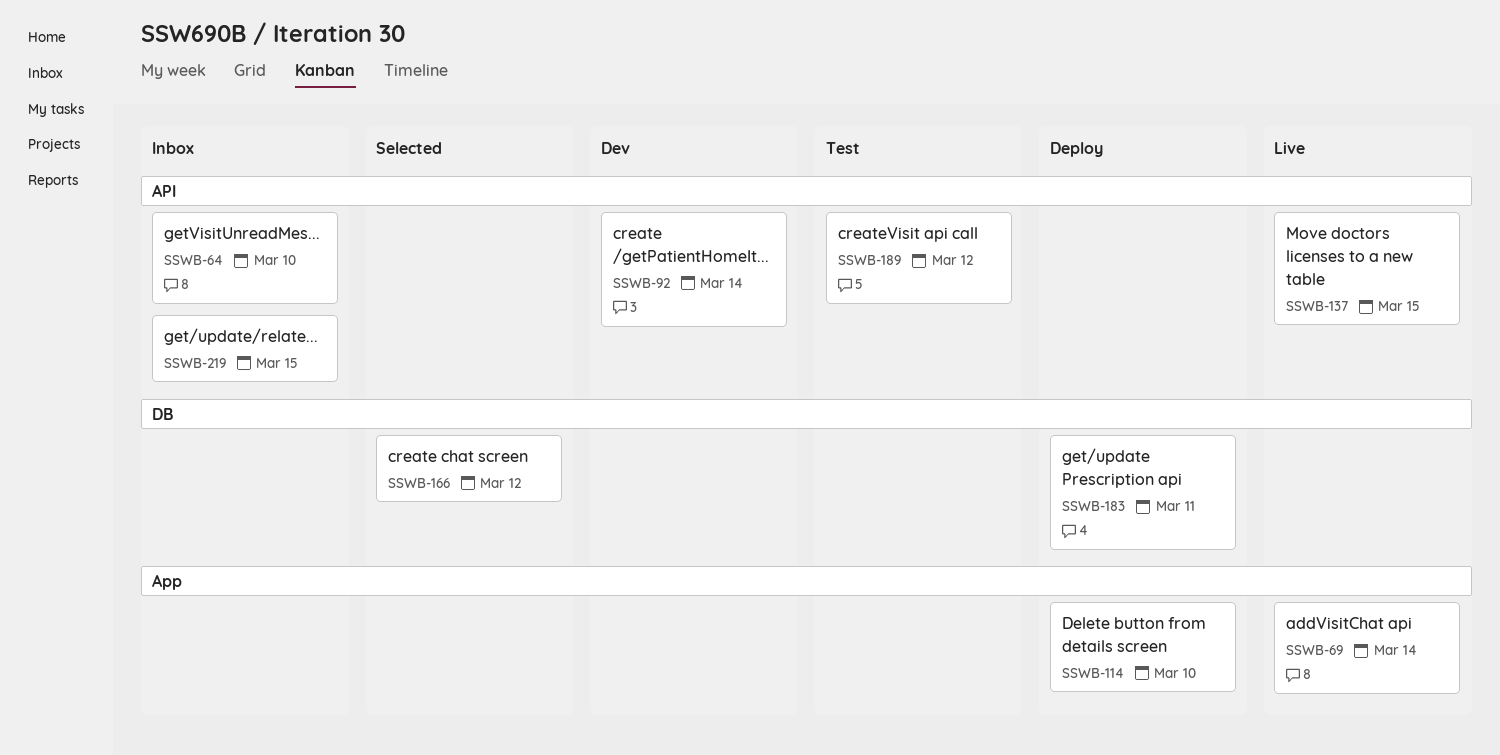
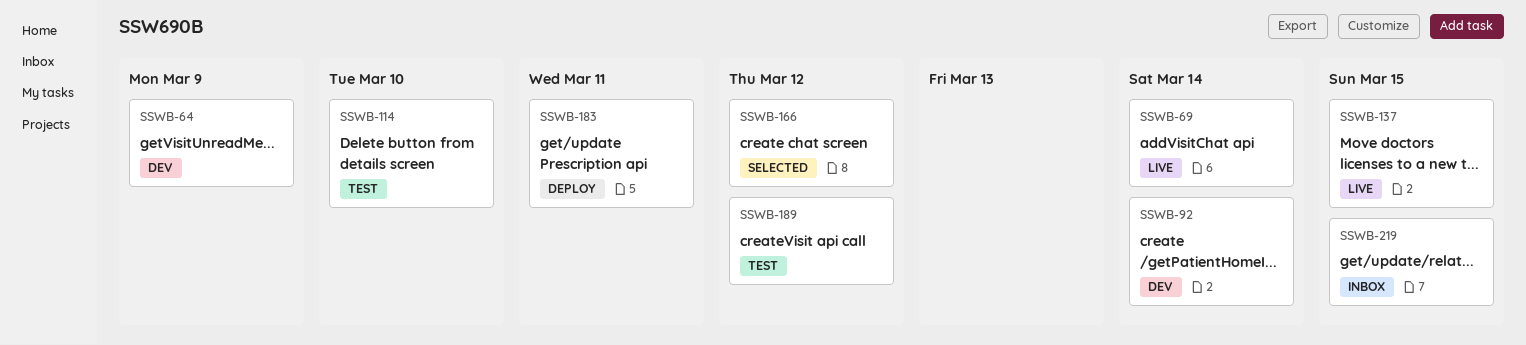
SSWB-64, status: Inbox -> Dev
SSWB-64, due: Mar 10 -> Mar 9
SSWB-114, status: Deploy -> Test

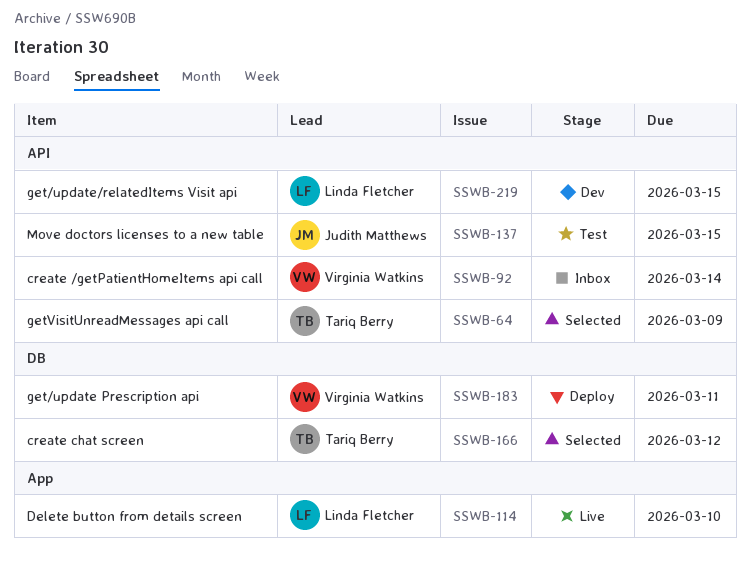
SSWB-64, status: Dev -> Selected
SSWB-69: present -> none
SSWB-92, status: Dev -> Inbox
SSWB-114, status: Test -> Live
SSWB-137, status: Live -> Test
SSWB-189: present -> none
SSWB-219, status: Inbox -> Dev

